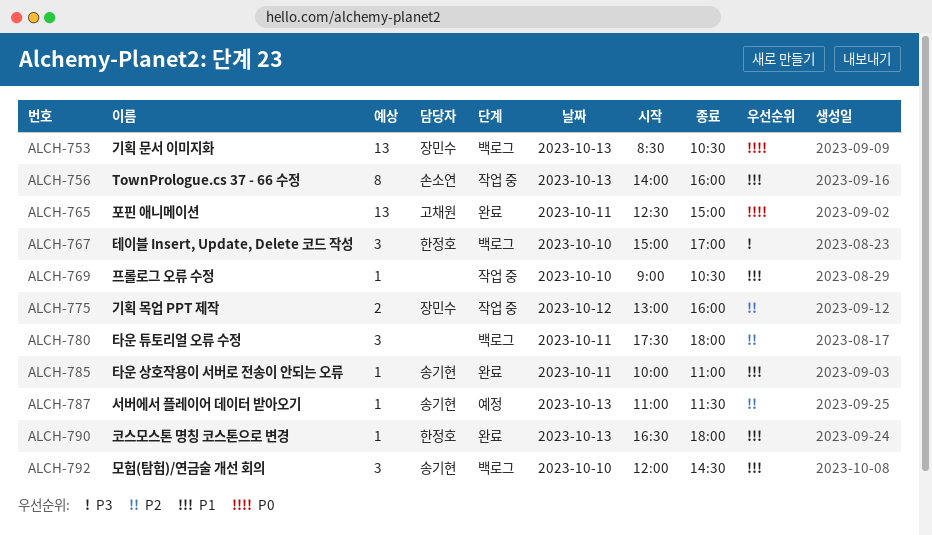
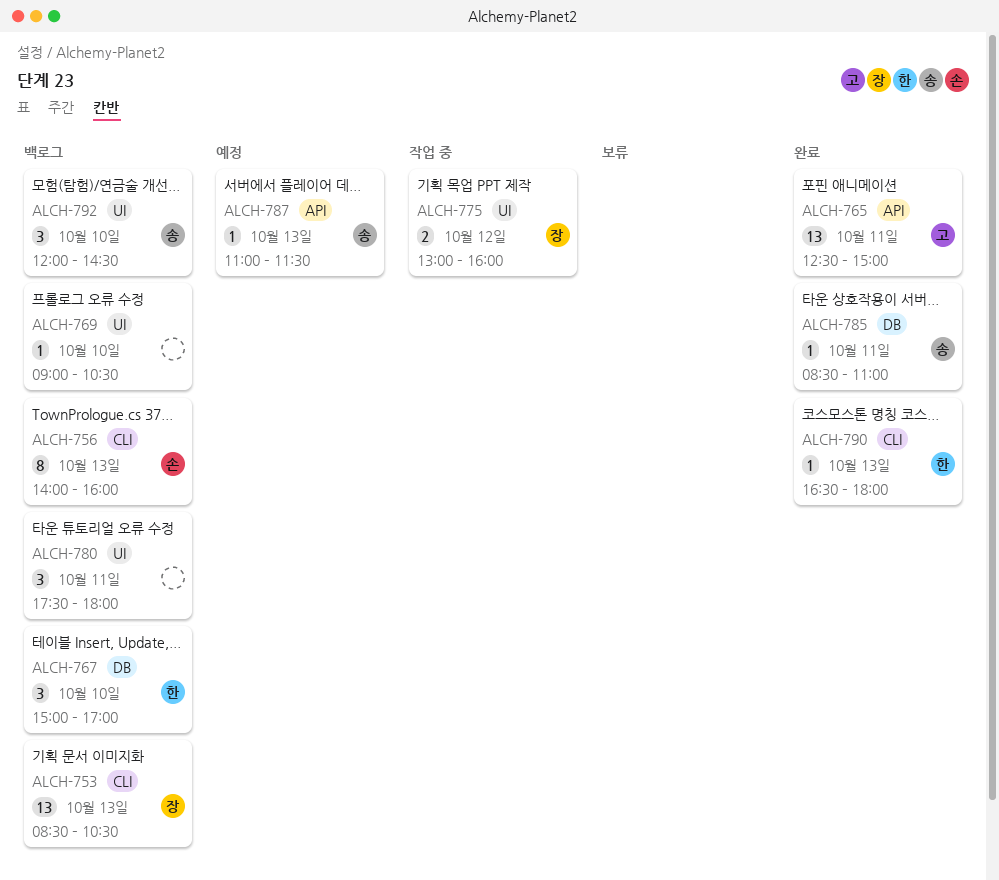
ALCH-756, status: 작업 중 -> 백로그
ALCH-769, status: 작업 중 -> 백로그
ALCH-785, begins: 10:00 -> 08:30

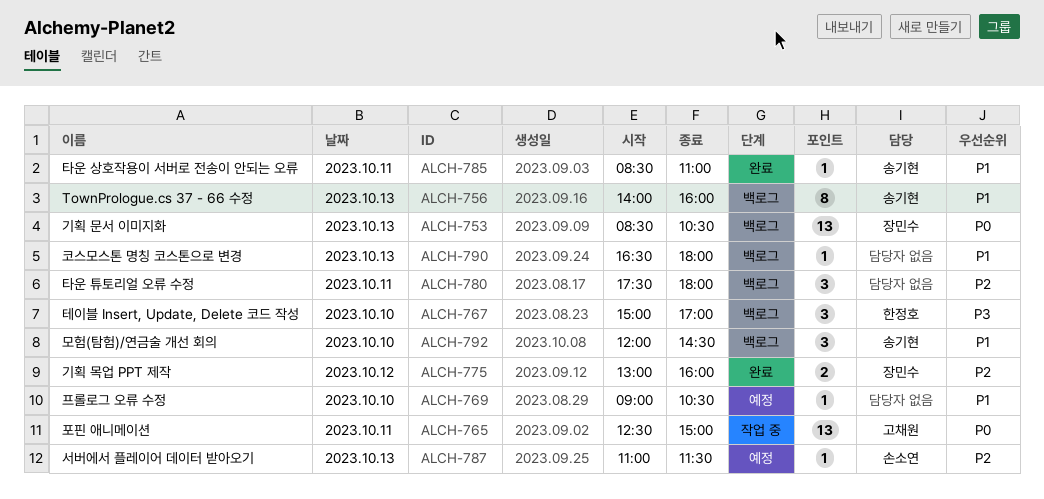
ALCH-756, owner: 손소연 -> 송기현
ALCH-765, status: 완료 -> 작업 중
ALCH-769, status: 백로그 -> 예정
ALCH-775, status: 작업 중 -> 완료
ALCH-787, owner: 송기현 -> 손소연
ALCH-790, status: 완료 -> 백로그
ALCH-790, owner: 한정호 -> none

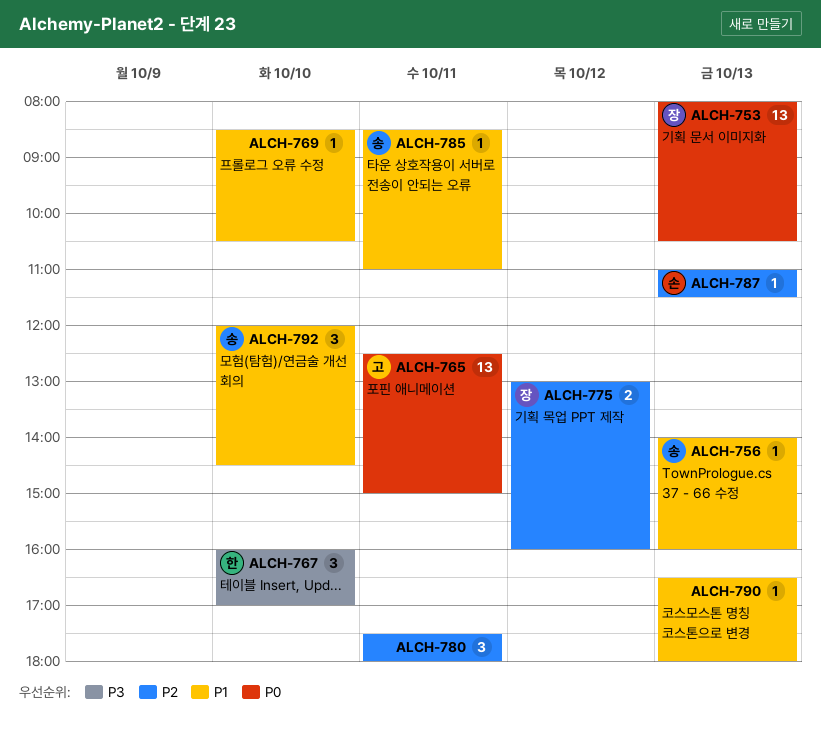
ALCH-753, begins: 08:30 -> 08:00
ALCH-756, estimate: 8 -> 1
ALCH-767, begins: 15:00 -> 16:00
ALCH-769, begins: 09:00 -> 08:30

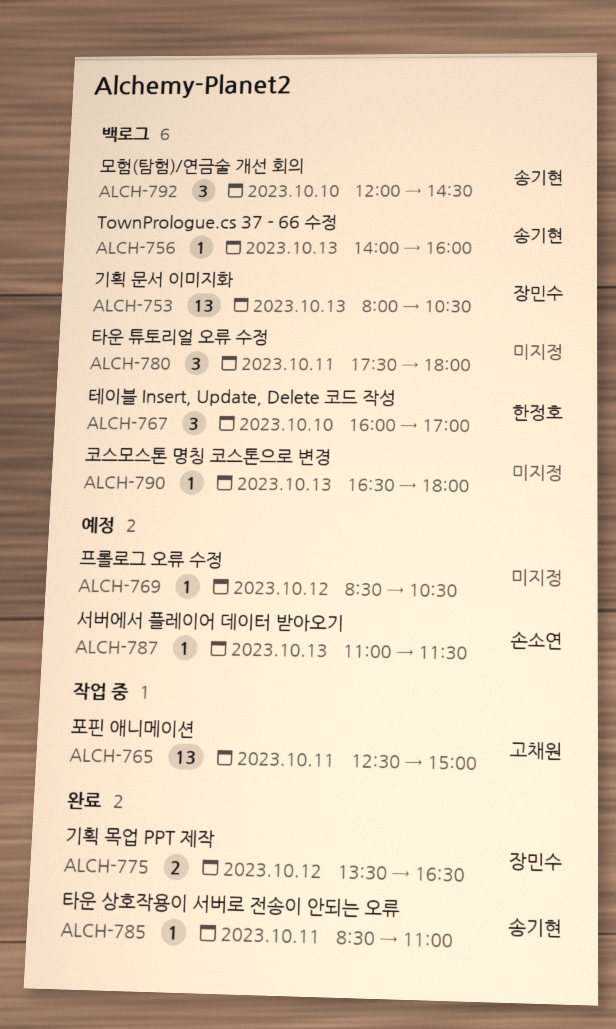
ALCH-769, day: Oct 10 -> Oct 12
ALCH-775, begins: 13:00 -> 13:30
ALCH-775, ends: 16:00 -> 16:30

